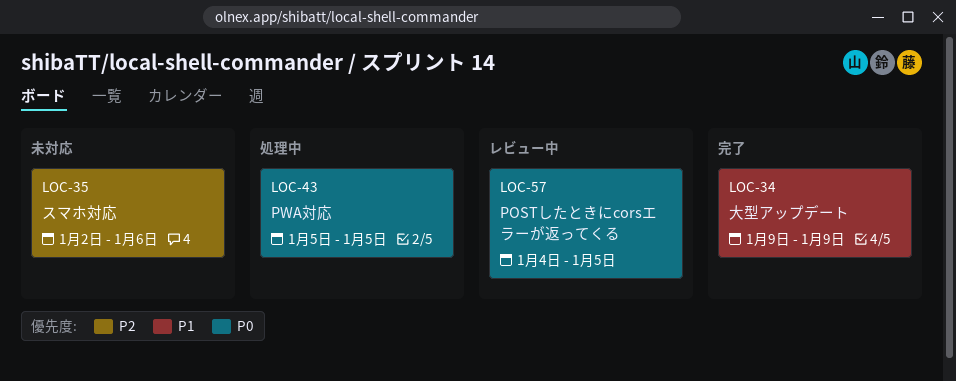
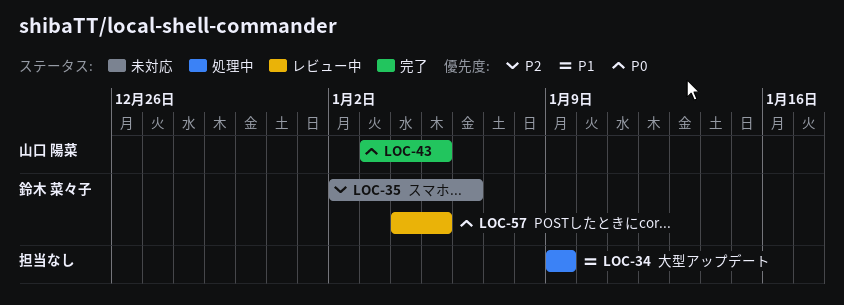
LOC-34, status: 完了 -> 処理中
LOC-43, status: 処理中 -> 完了
LOC-43, start: Jan 5 -> Jan 3

